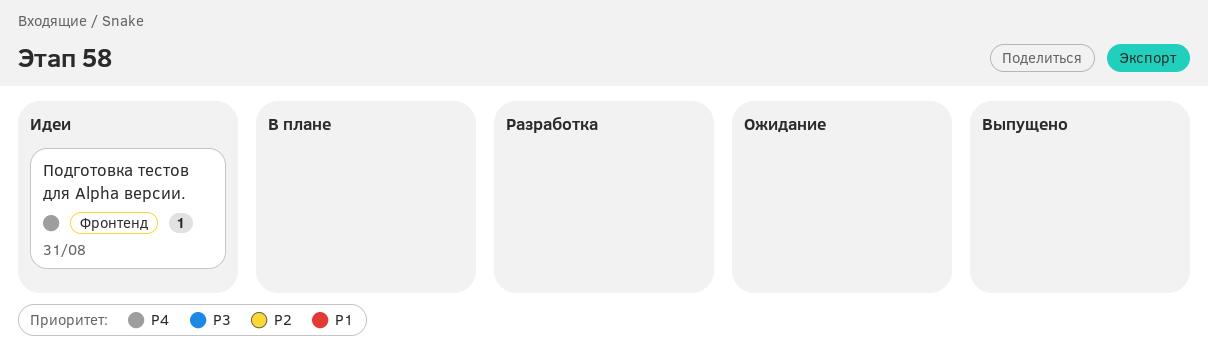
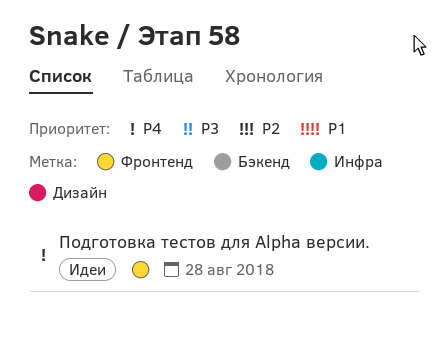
Подготовка тестов для Alpha версии., due: Aug 31 -> Aug 28

